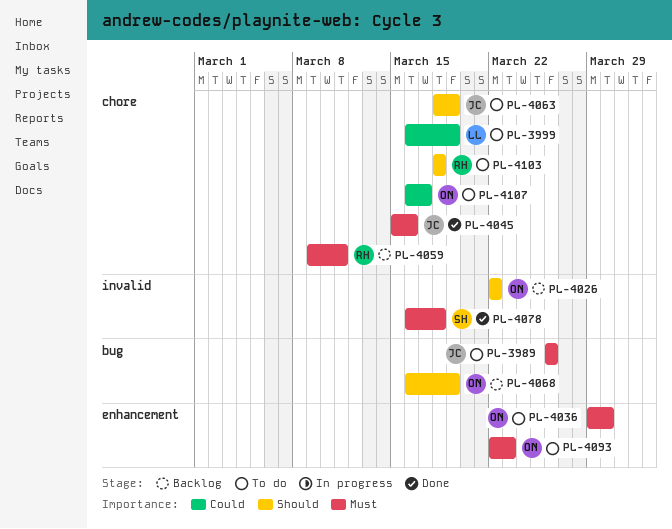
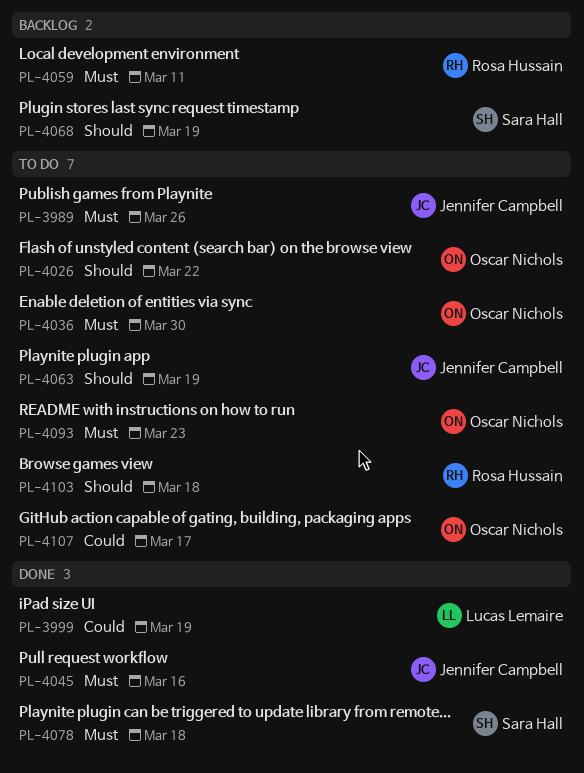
PL-3999, status: To do -> Done
PL-4026, status: Backlog -> To do
PL-4068, owner: Oscar Nichols -> Sara Hall

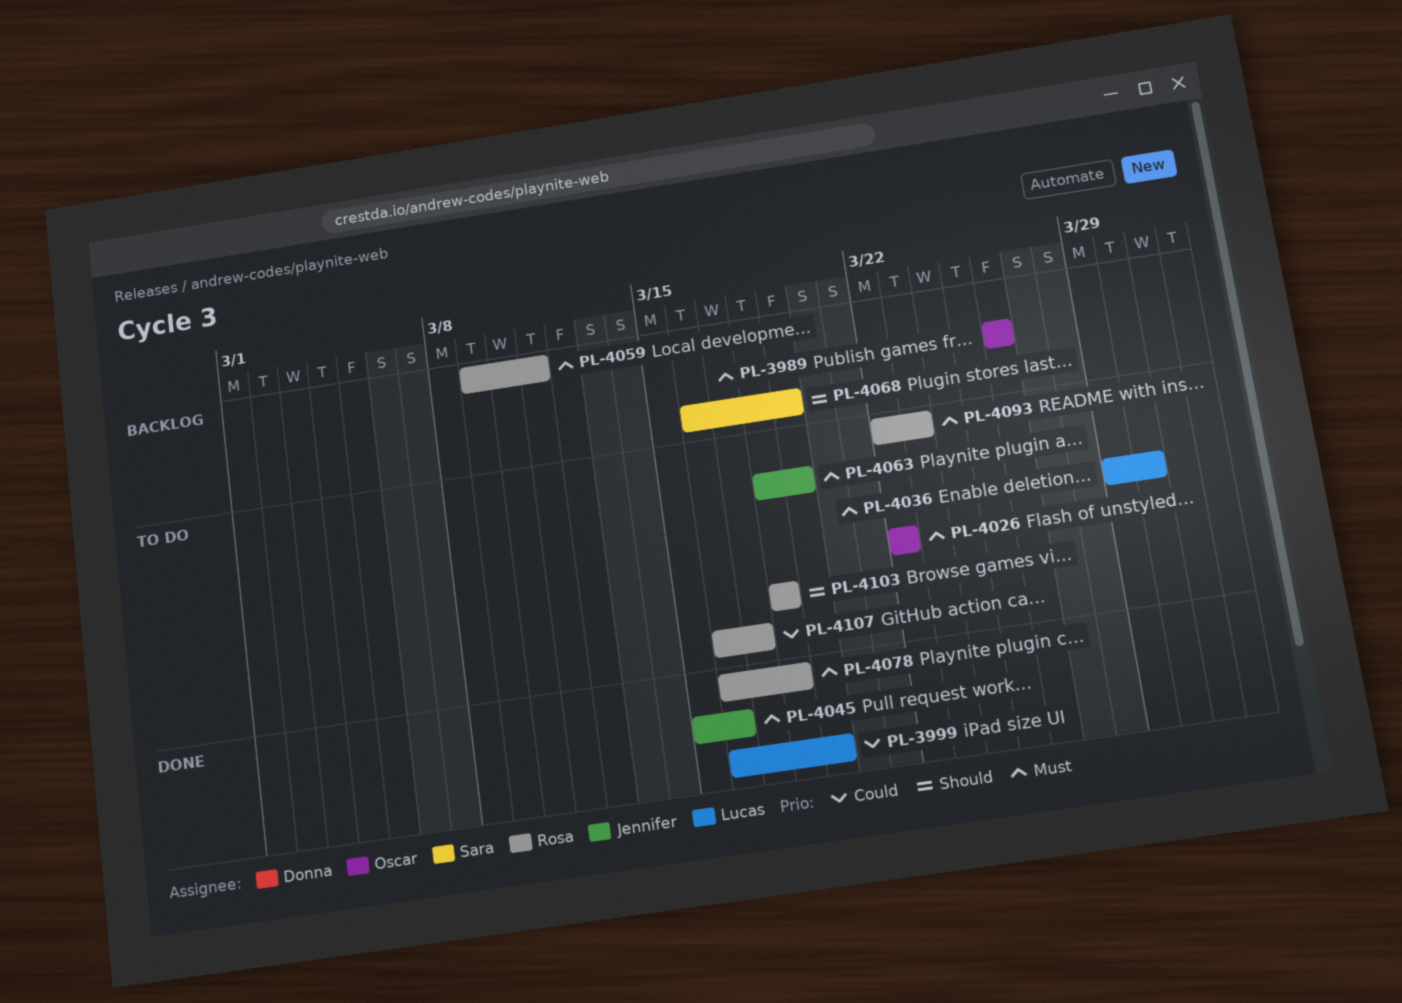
PL-3989, status: To do -> Backlog
PL-3989, owner: Jennifer Campbell -> Oscar Nichols
PL-4026, priority: Should -> Must
PL-4036, owner: Oscar Nichols -> Lucas Lemaire
PL-4063, priority: Should -> Must
PL-4078, owner: Sara Hall -> Rosa Hussain
PL-4093, owner: Oscar Nichols -> Rosa Hussain
PL-4107, owner: Oscar Nichols -> Rosa Hussain

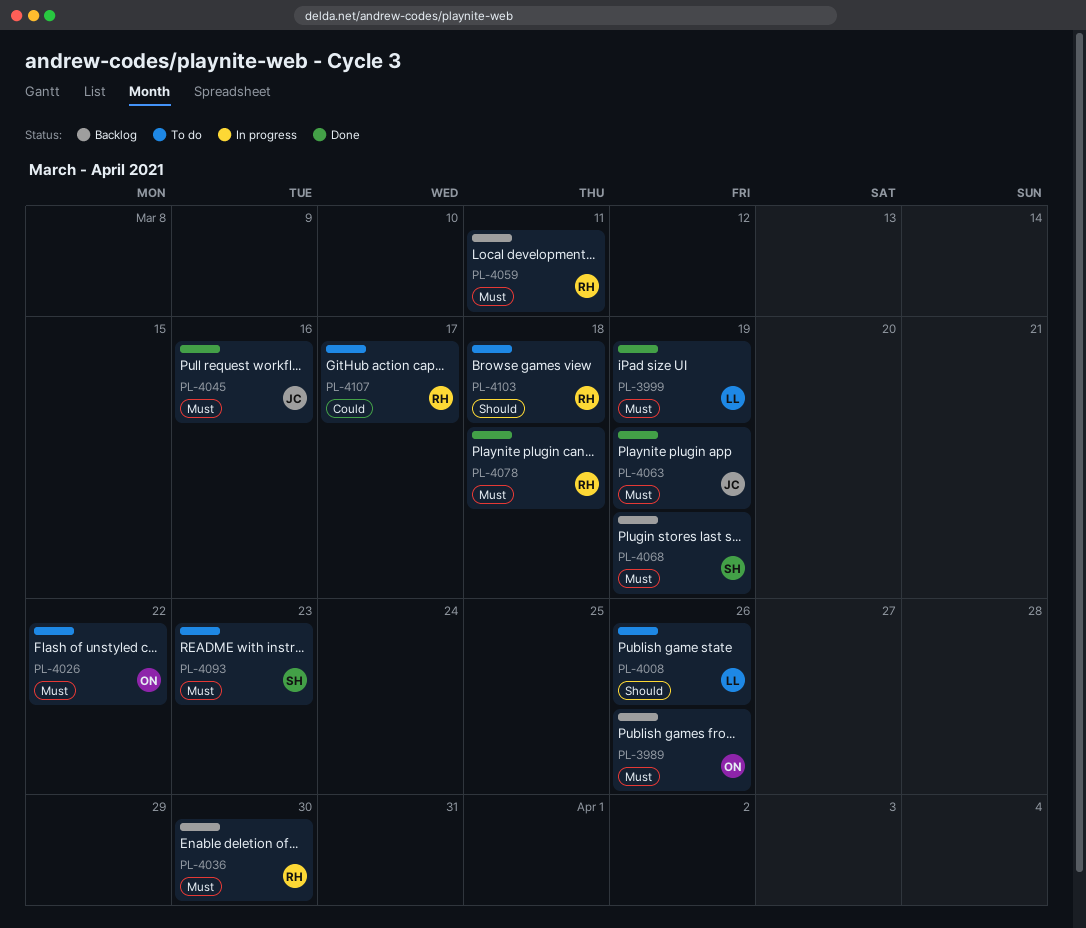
PL-3999, priority: Could -> Must
PL-4008: none -> present
PL-4036, status: To do -> Backlog
PL-4036, owner: Lucas -> Rosa
PL-4063, status: To do -> Done
PL-4068, priority: Should -> Must
PL-4093, owner: Rosa -> Sara

